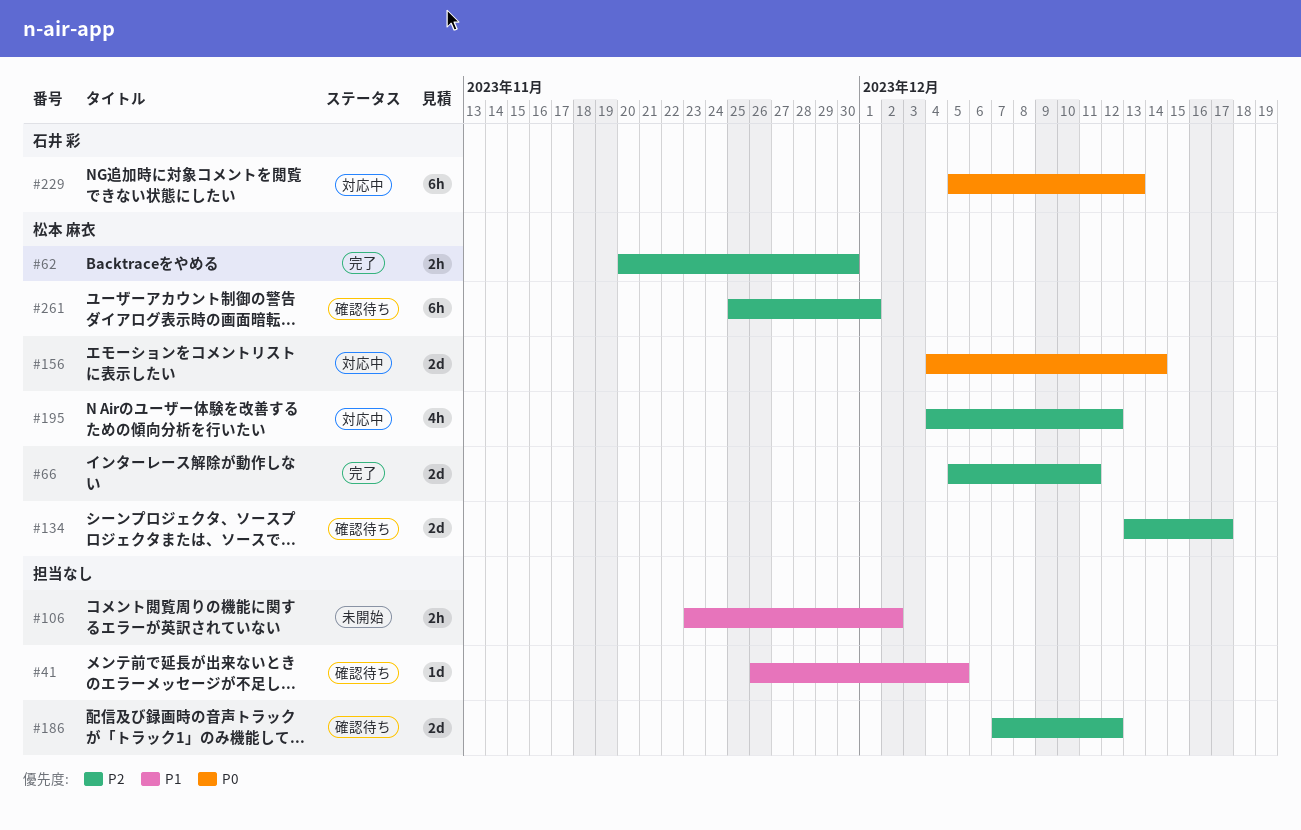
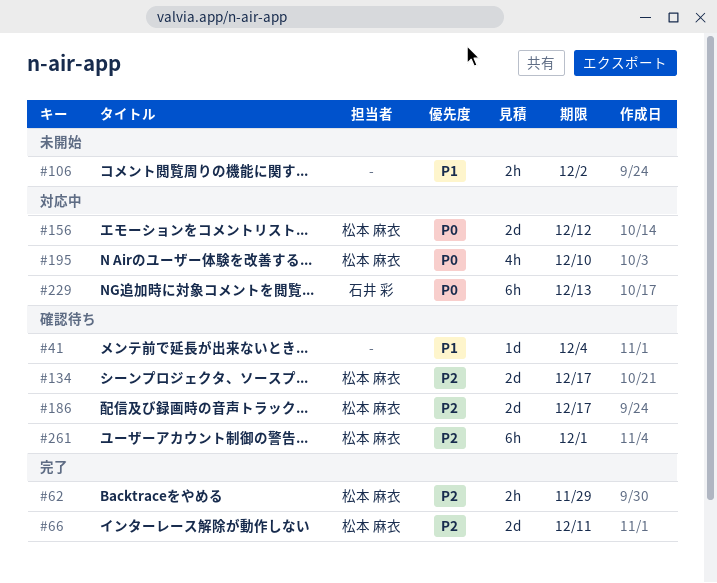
#41, due: Dec 5 -> Dec 4
#62, due: Nov 30 -> Nov 29
#156, due: Dec 14 -> Dec 12
#186, owner: none -> 松本 麻衣
#186, due: Dec 12 -> Dec 17
#195, priority: P2 -> P0
#195, due: Dec 12 -> Dec 10

